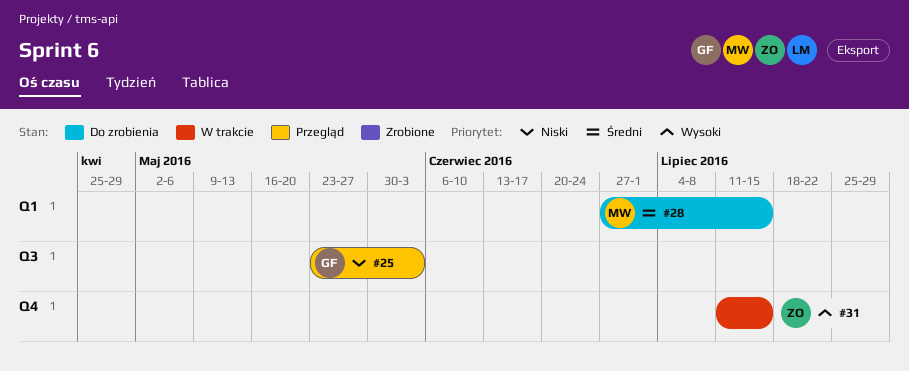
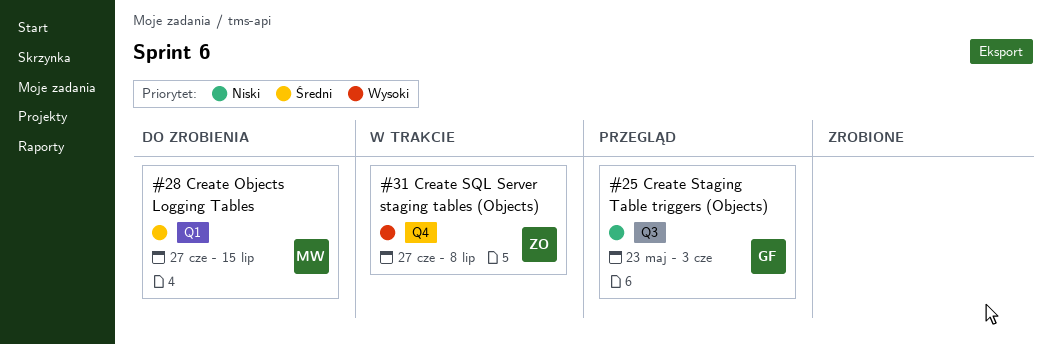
#31, start: Jul 11 -> Jun 27
#31, due: Jul 15 -> Jul 8

